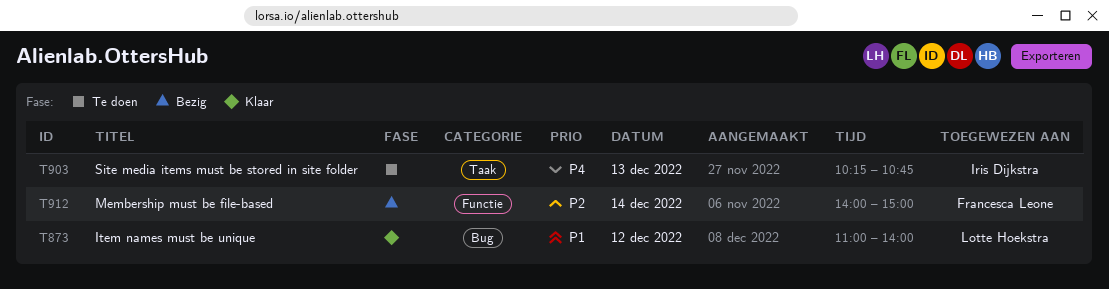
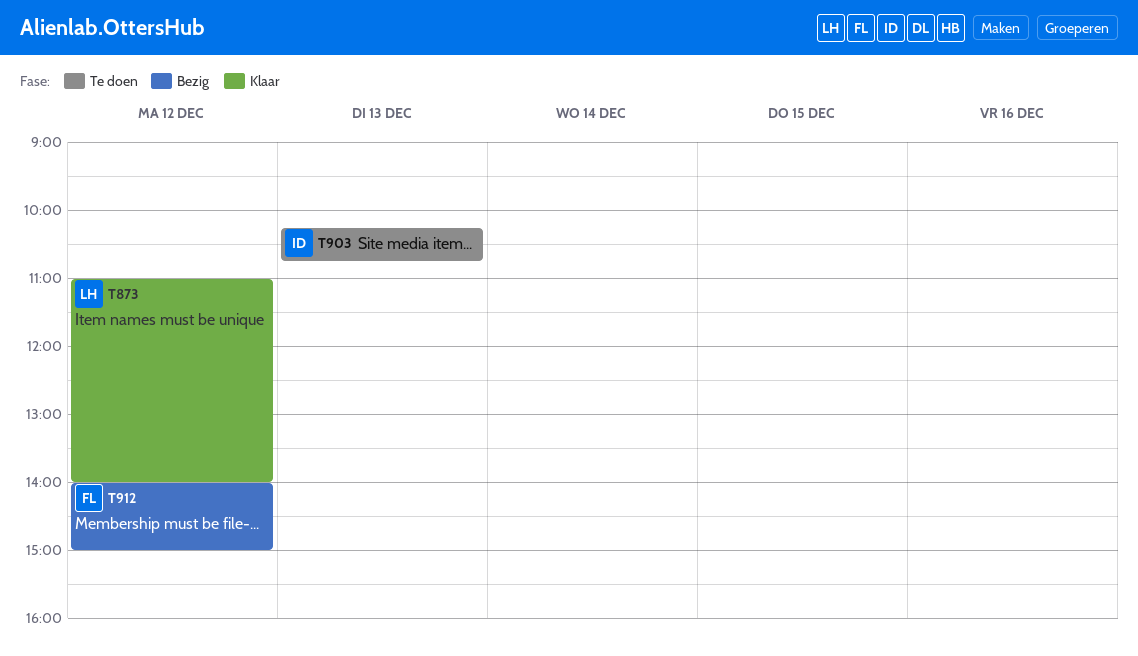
T912, day: Dec 14 -> Dec 12

